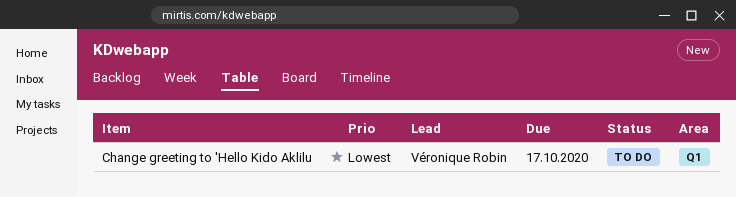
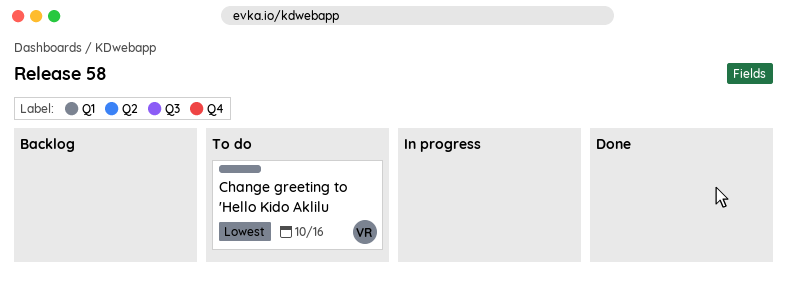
Change greeting to 'Hello Kido Aklilu, due: Oct 17 -> Oct 16

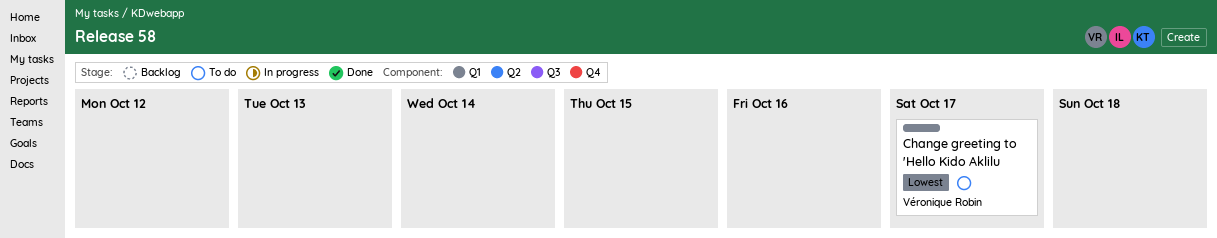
Change greeting to 'Hello Kido Aklilu, due: Oct 16 -> Oct 17

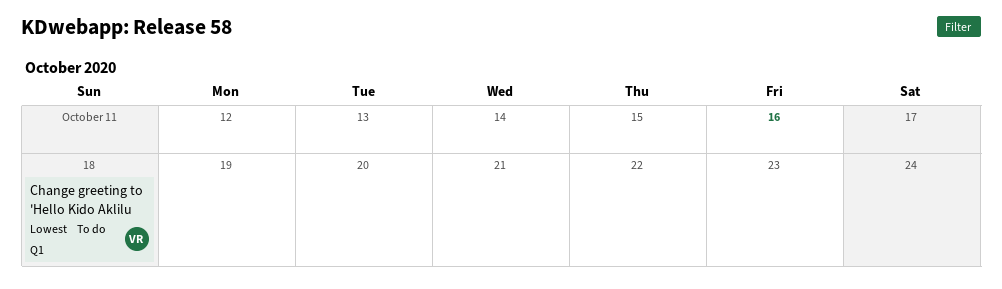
Change greeting to 'Hello Kido Aklilu, due: Oct 17 -> Oct 18

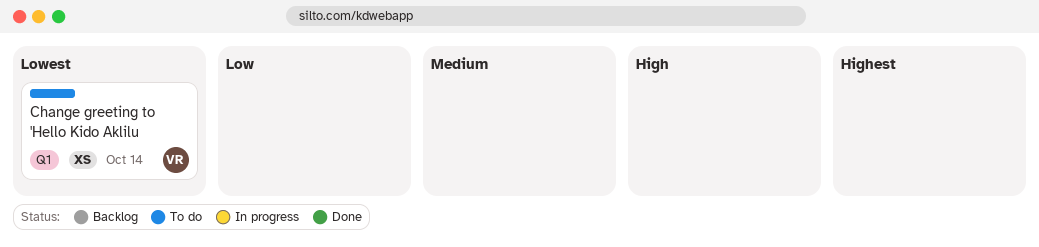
Change greeting to 'Hello Kido Aklilu, due: Oct 18 -> Oct 14

